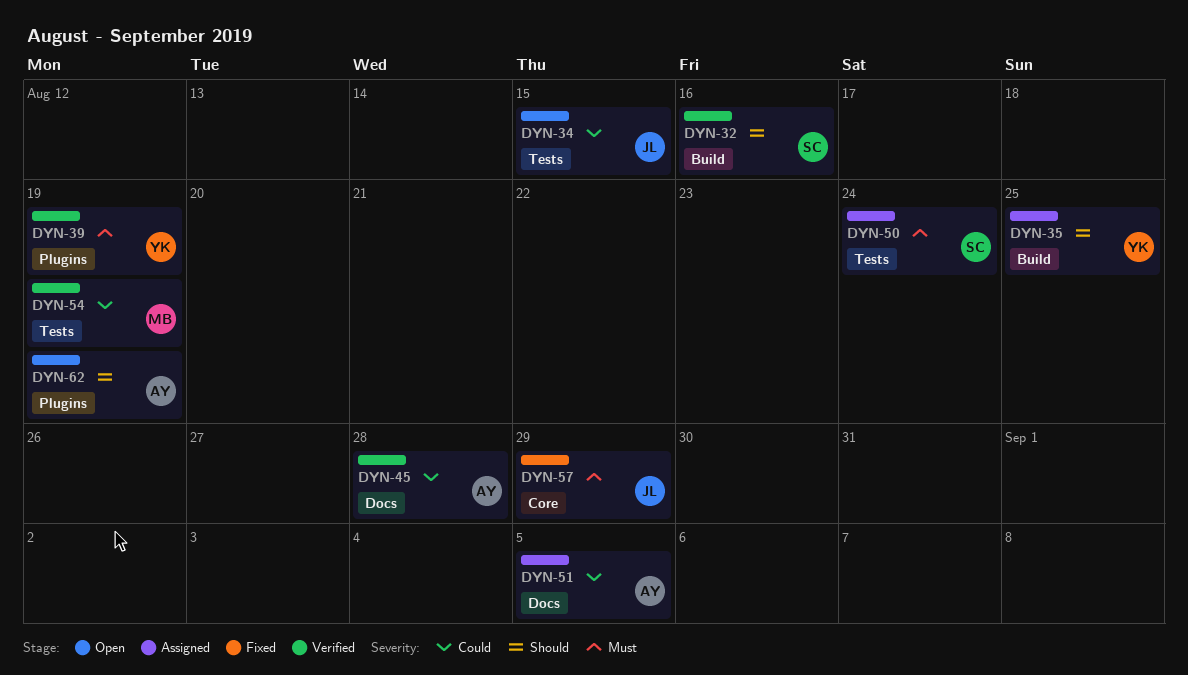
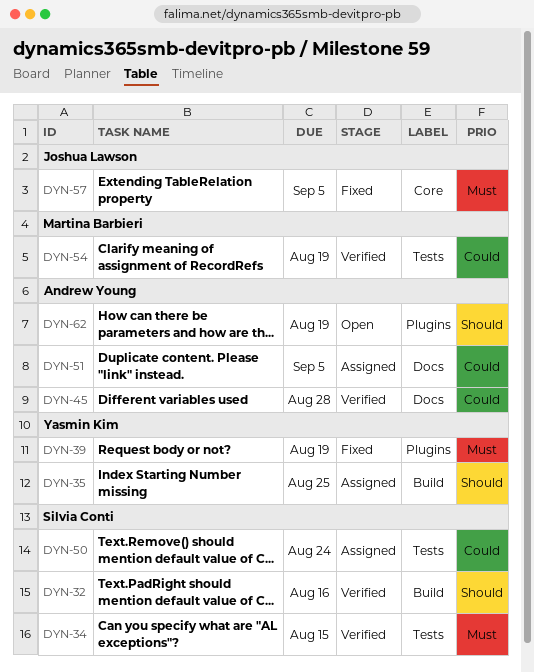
DYN-34, status: Open -> Verified
DYN-34, owner: Joshua Lawson -> Silvia Conti
DYN-34, priority: Could -> Must
DYN-39, status: Verified -> Fixed
DYN-50, priority: Must -> Could
DYN-57, due: Aug 29 -> Sep 5

